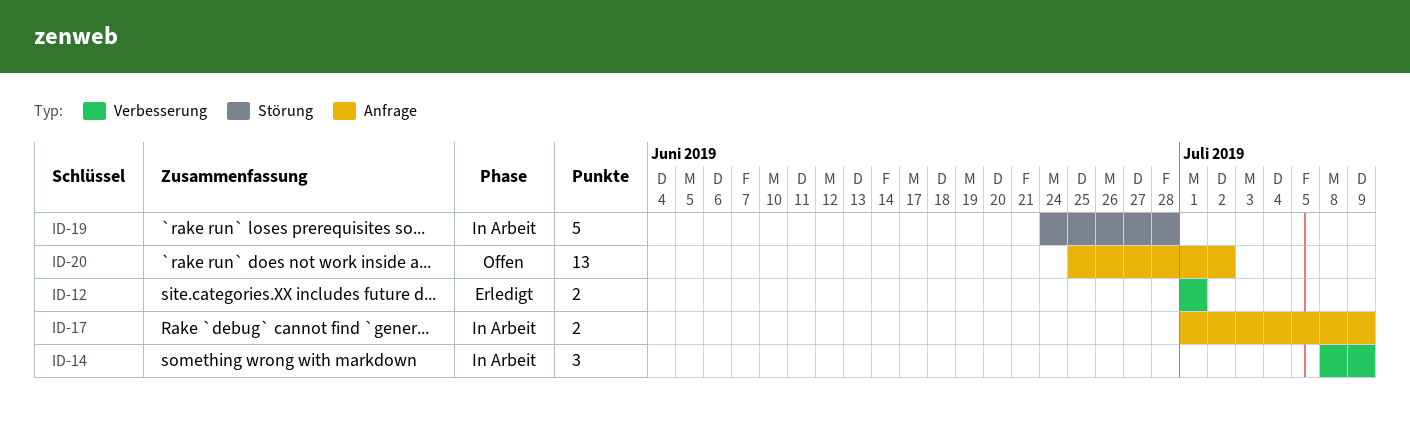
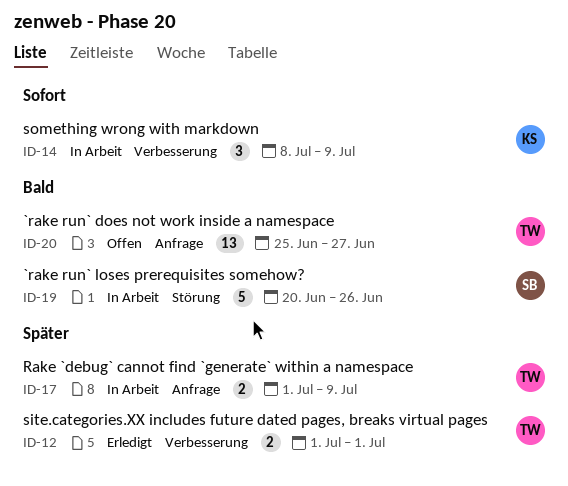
ID-19, start: Jun 24 -> Jun 20
ID-19, due: Jun 28 -> Jun 26
ID-20, due: Jul 2 -> Jun 27

